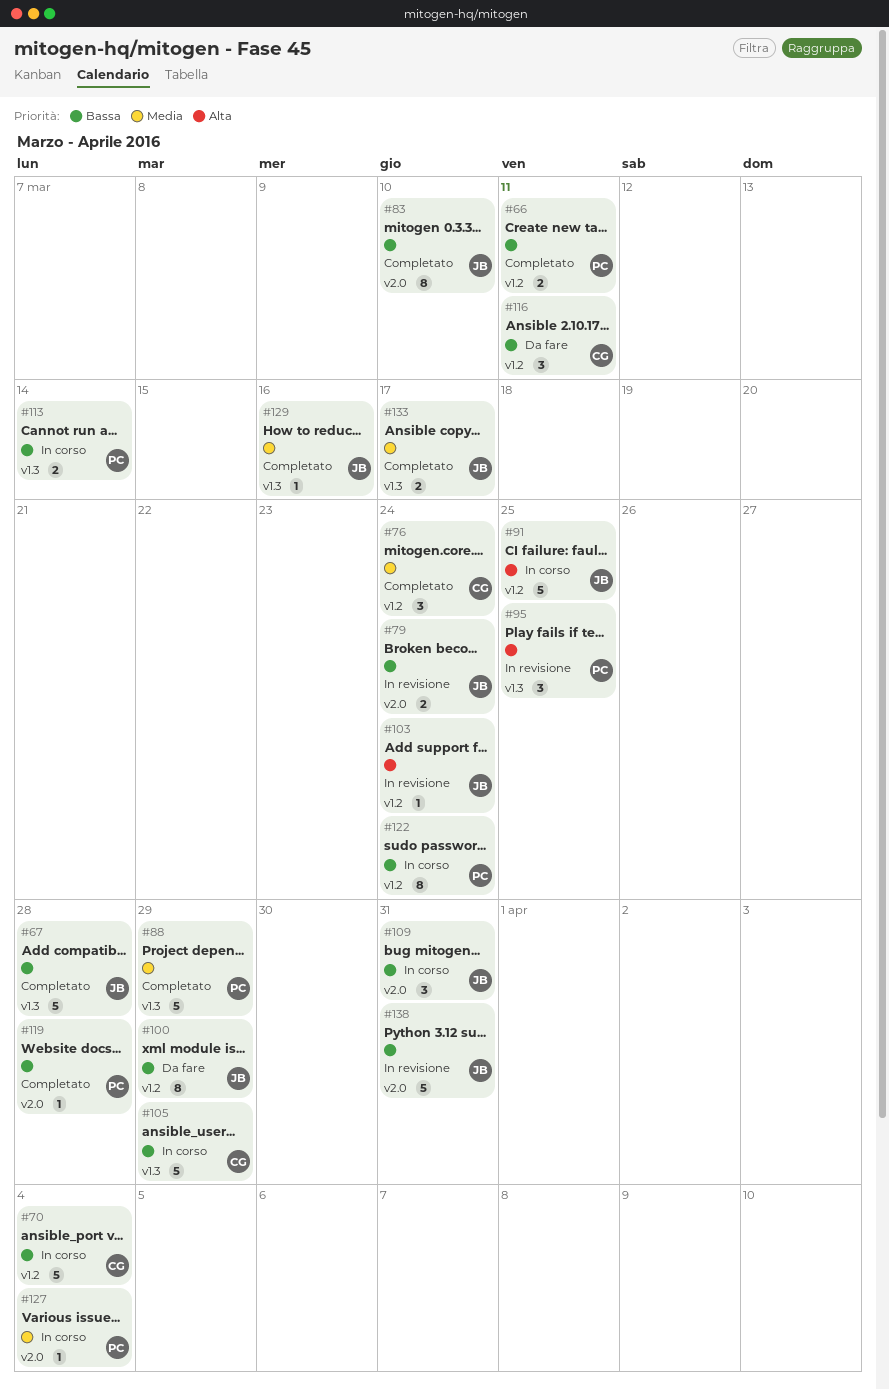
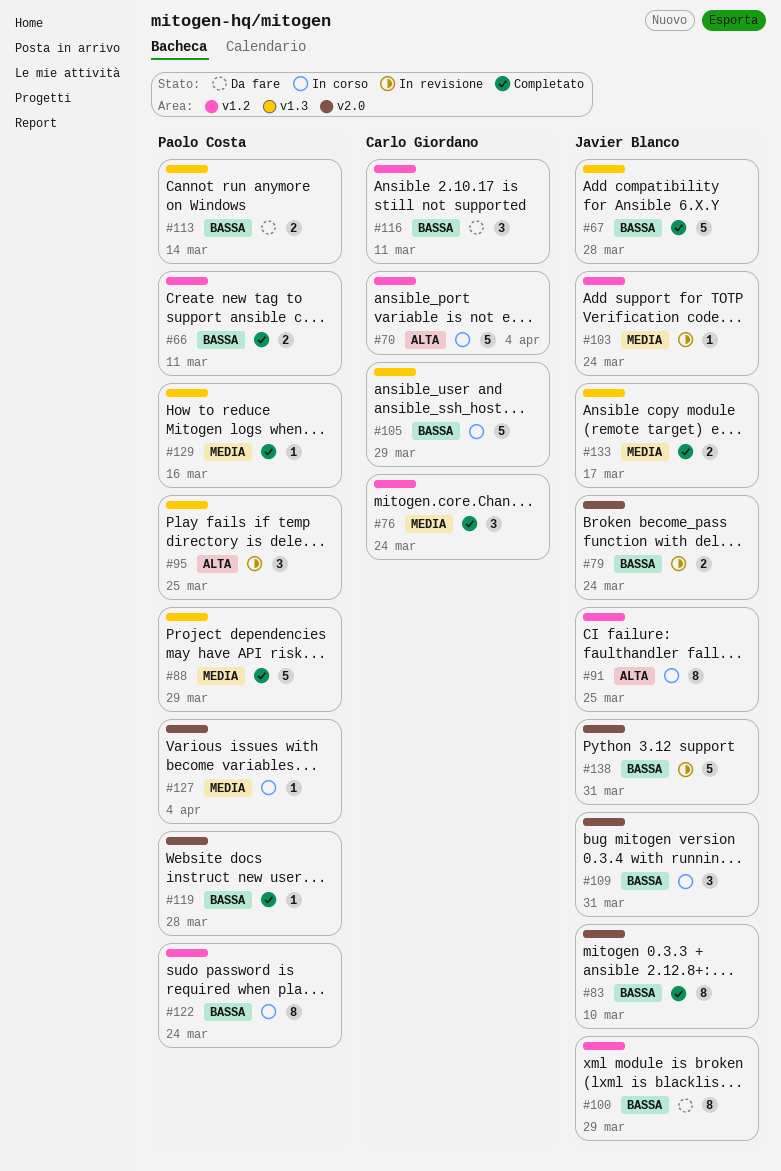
#70, priority: Bassa -> Alta
#91, estimate: 5 -> 8
#103, priority: Alta -> Media
#113, status: In corso -> Da fare
#129, owner: Javier Blanco -> Paolo Costa

